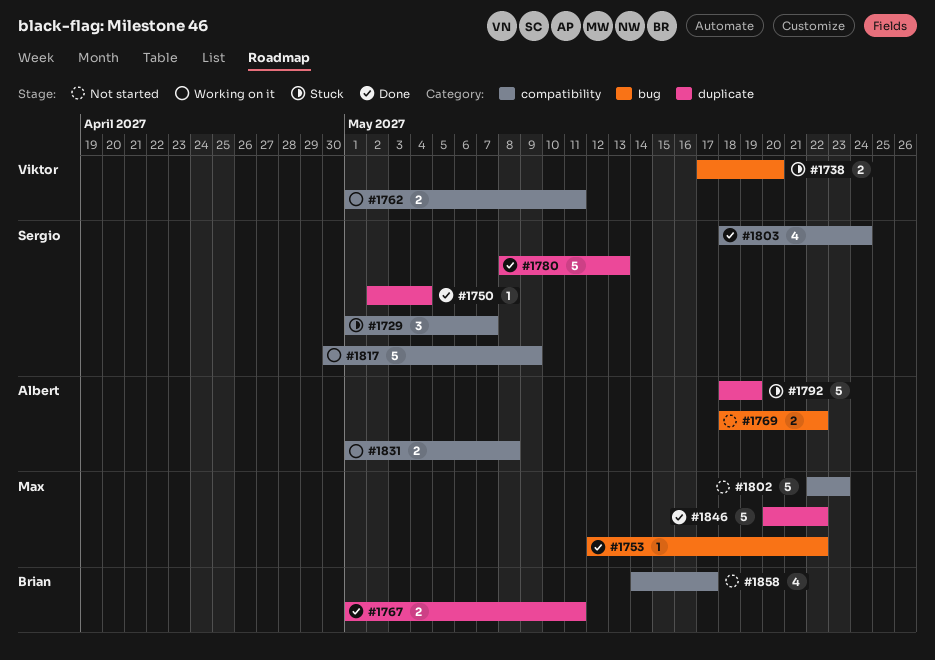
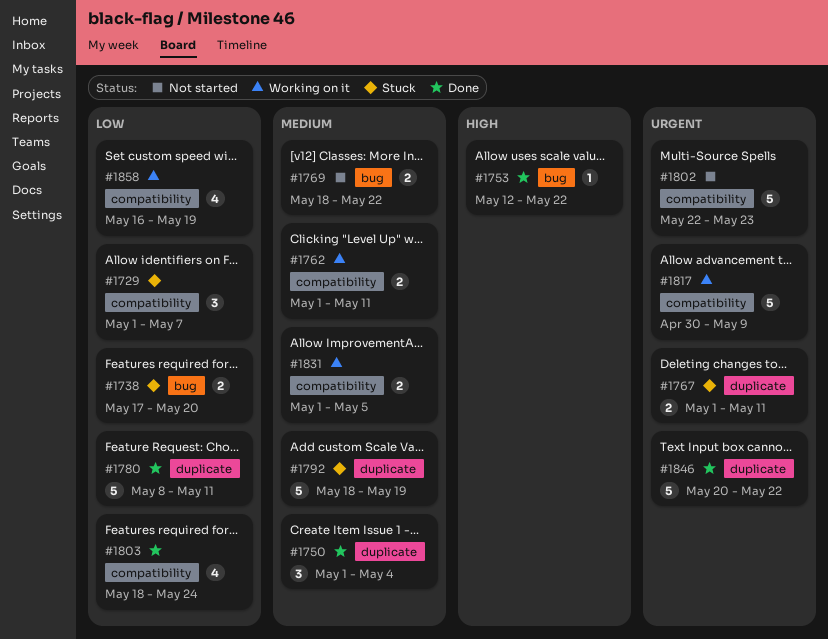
#1750, estimate: 1 -> 3
#1750, start: May 2 -> May 1
#1767, status: Done -> Stuck
#1780, due: May 13 -> May 11
#1831, due: May 8 -> May 5
#1858, status: Not started -> Working on it
#1858, start: May 14 -> May 16
#1858, due: May 17 -> May 19

